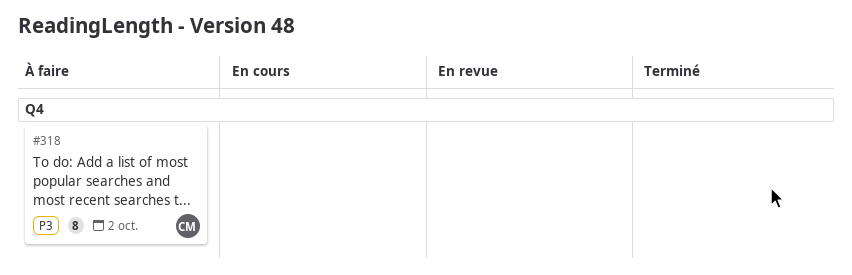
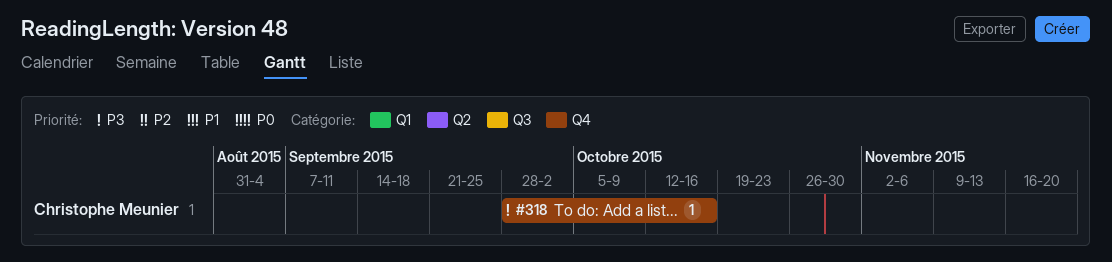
#318, estimate: 8 -> 1
#318, due: Oct 2 -> Oct 16

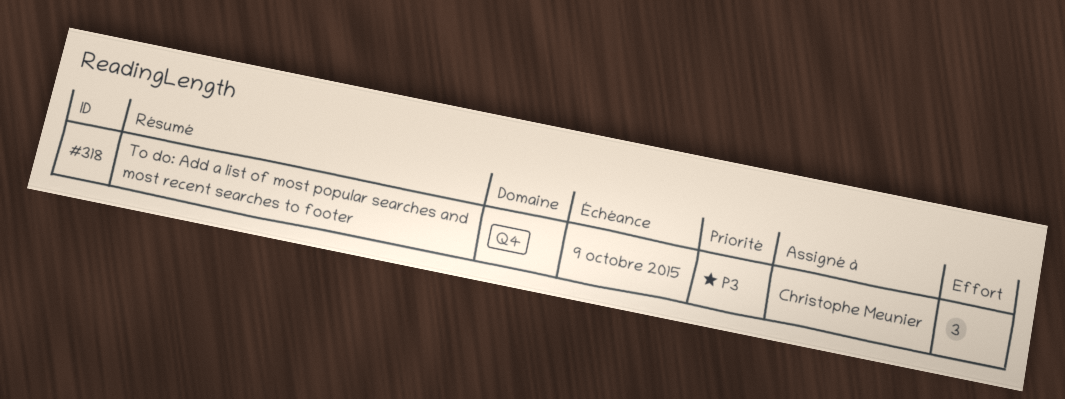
#318, estimate: 1 -> 3
#318, due: Oct 16 -> Oct 9

